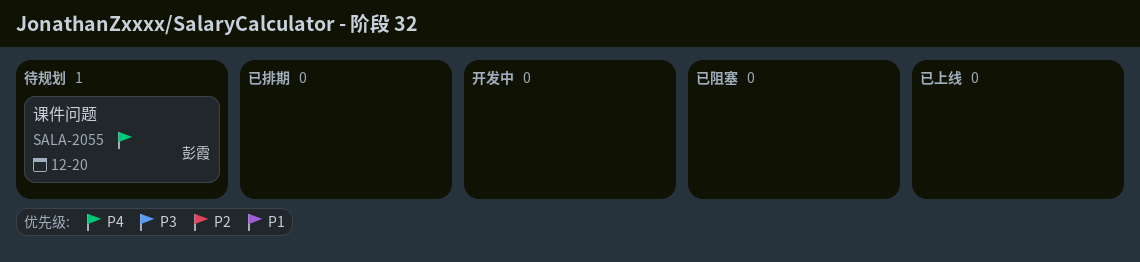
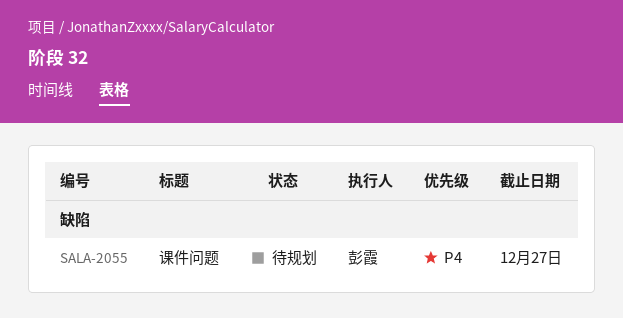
SALA-2055, due: Dec 20 -> Dec 27

